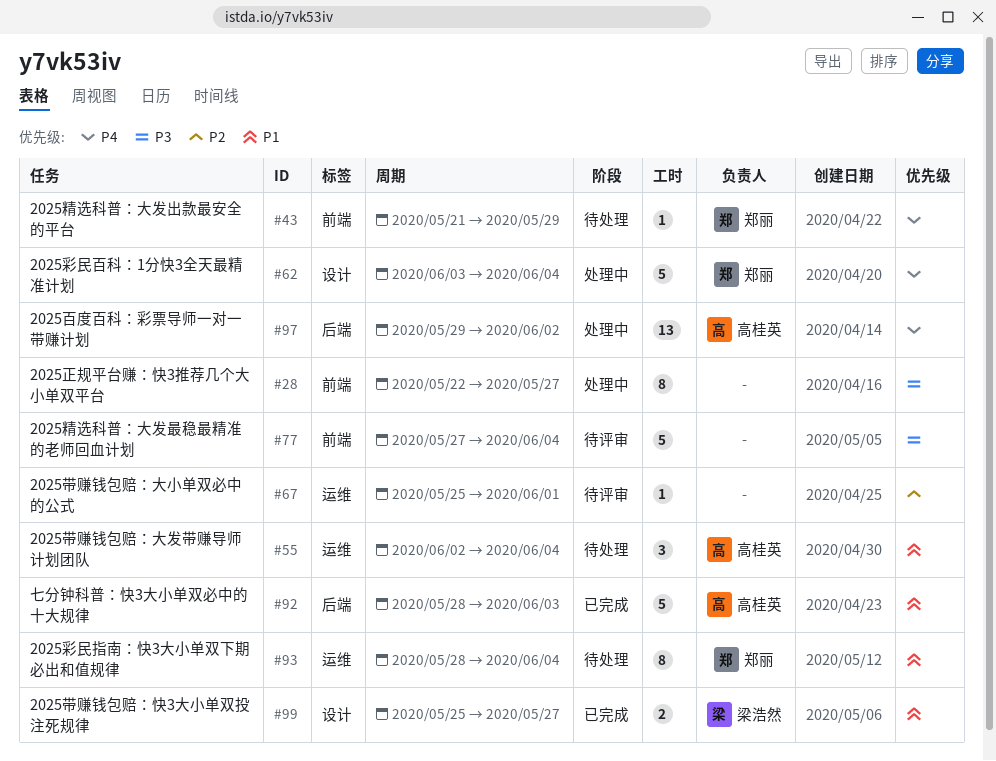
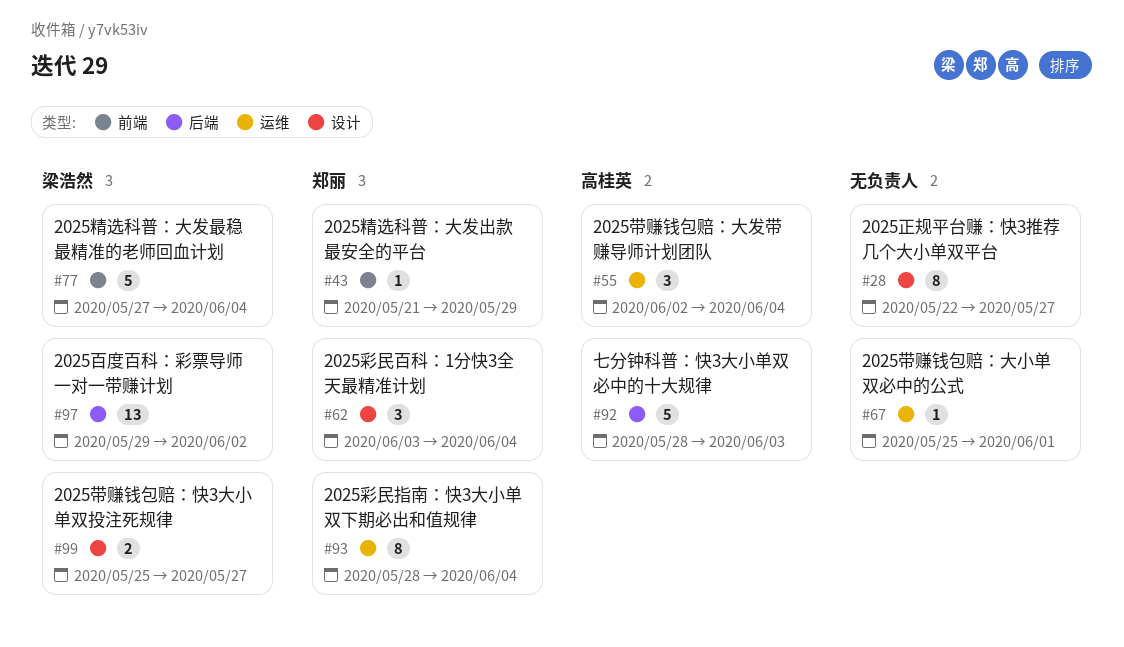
#28, label: 前端 -> 设计
#62, estimate: 5 -> 3
#77, owner: none -> 梁浩然
#97, owner: 高桂英 -> 梁浩然

